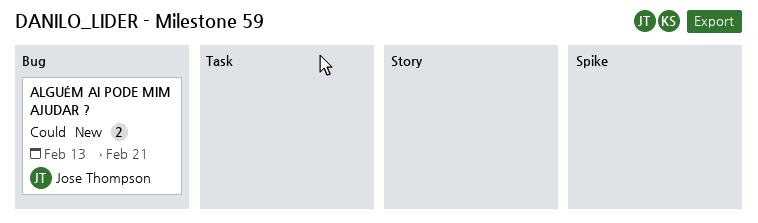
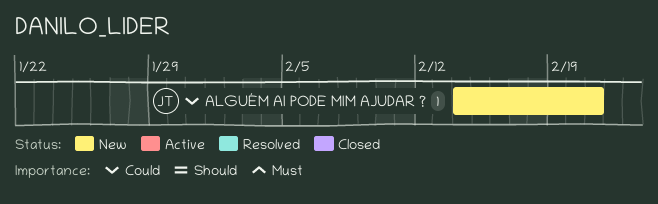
ALGUÉM AI PODE MIM AJUDAR ?, estimate: 2 -> 1
ALGUÉM AI PODE MIM AJUDAR ?, start: Feb 13 -> Feb 14

